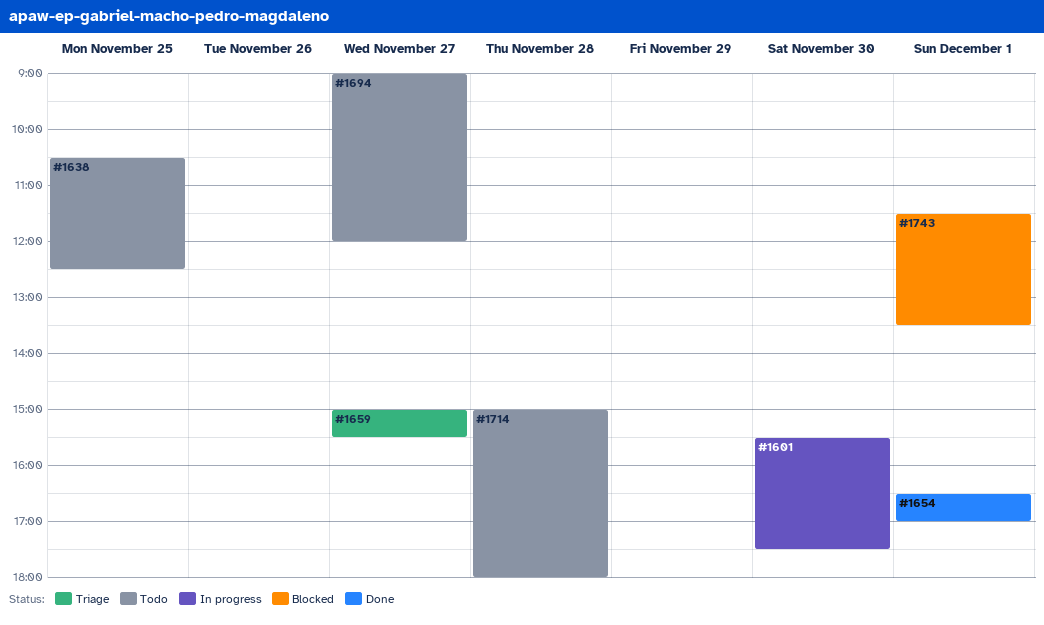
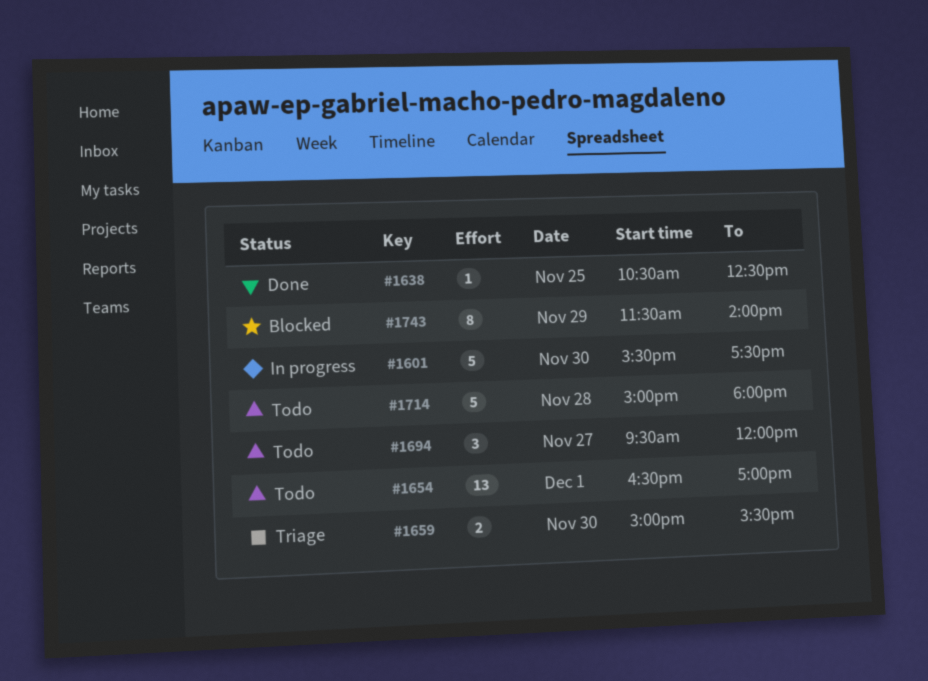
#1638, status: Todo -> Done
#1654, status: Done -> Todo
#1659, day: Nov 27 -> Nov 30
#1694, begins: 09:00 -> 09:30
#1743, day: Dec 1 -> Nov 29
#1743, ends: 13:30 -> 14:00

